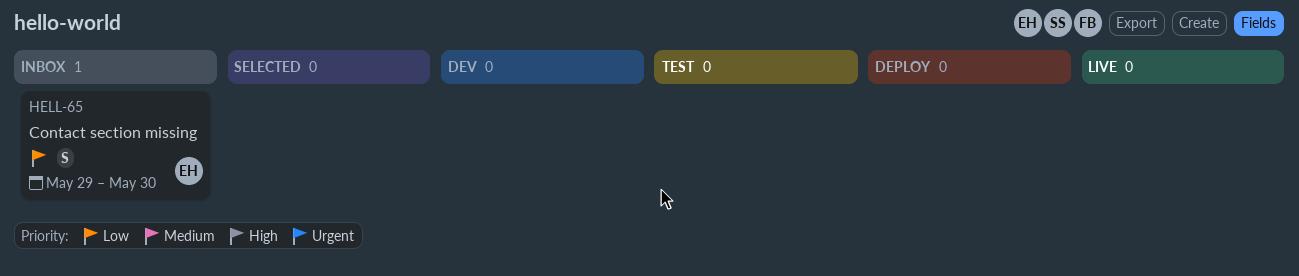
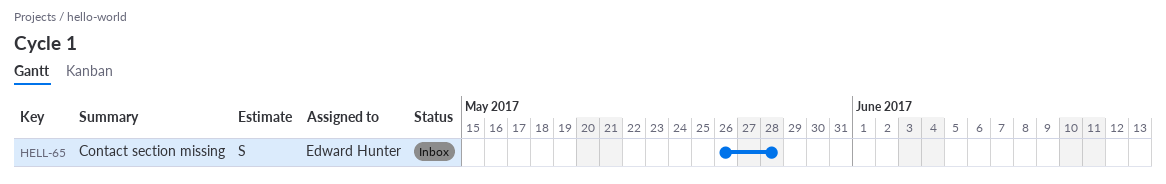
HELL-65, start: May 29 -> May 26
HELL-65, due: May 30 -> May 28

